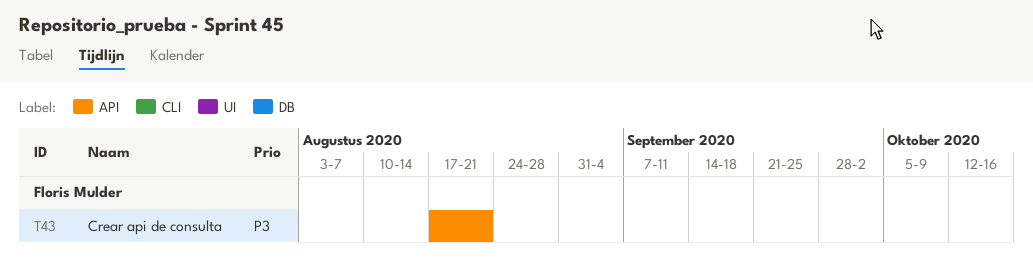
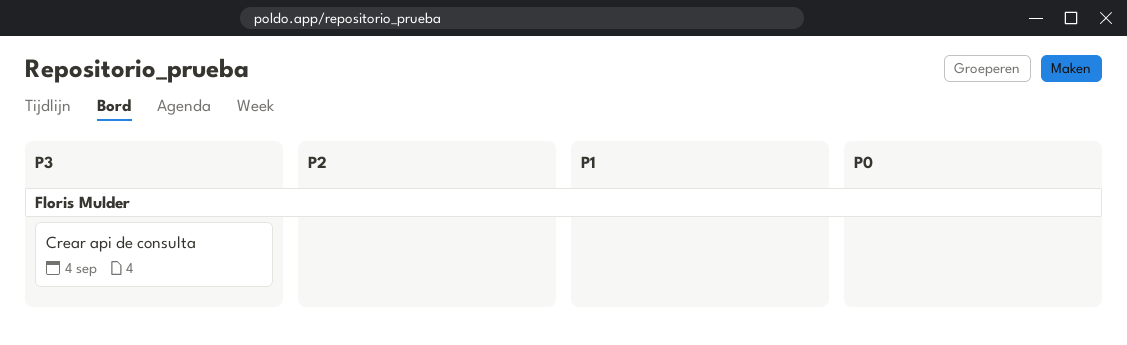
Crear api de consulta, due: Aug 21 -> Sep 4

